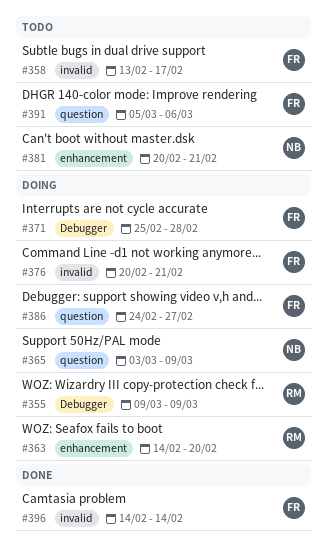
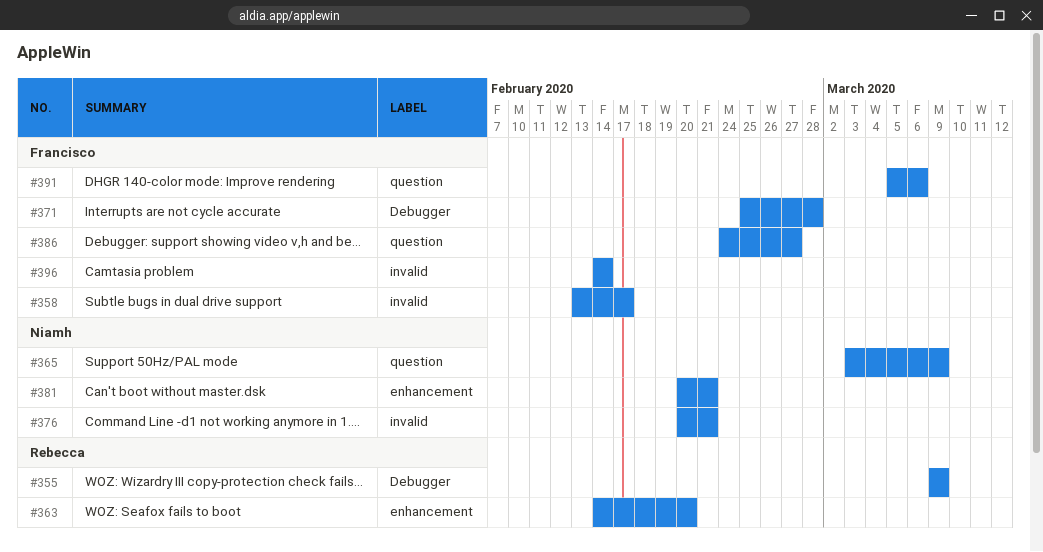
#376, owner: Francisco -> Niamh

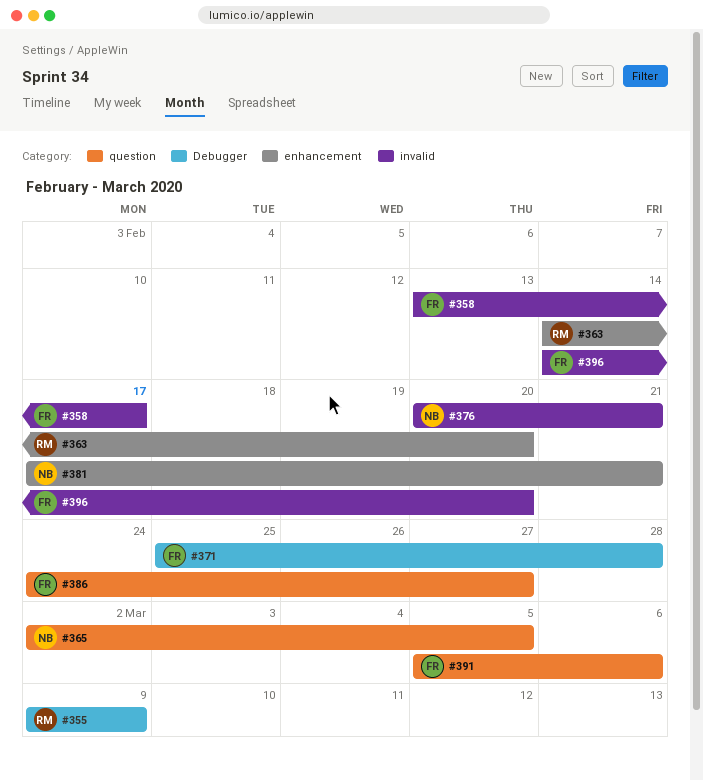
#365, start: Mar 3 -> Mar 2
#365, due: Mar 9 -> Mar 5
#381, start: Feb 20 -> Feb 17
#396, due: Feb 14 -> Feb 20

